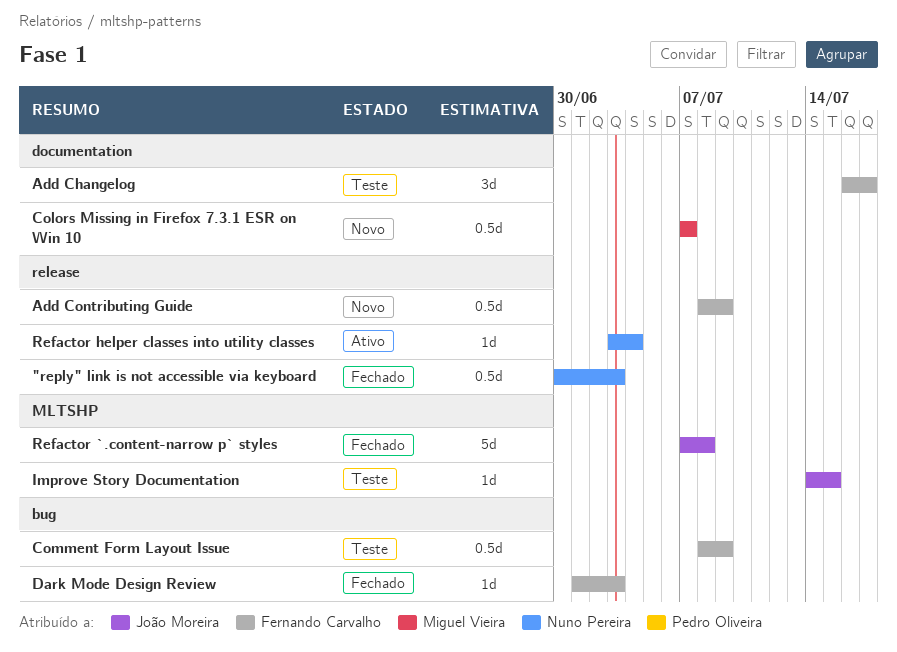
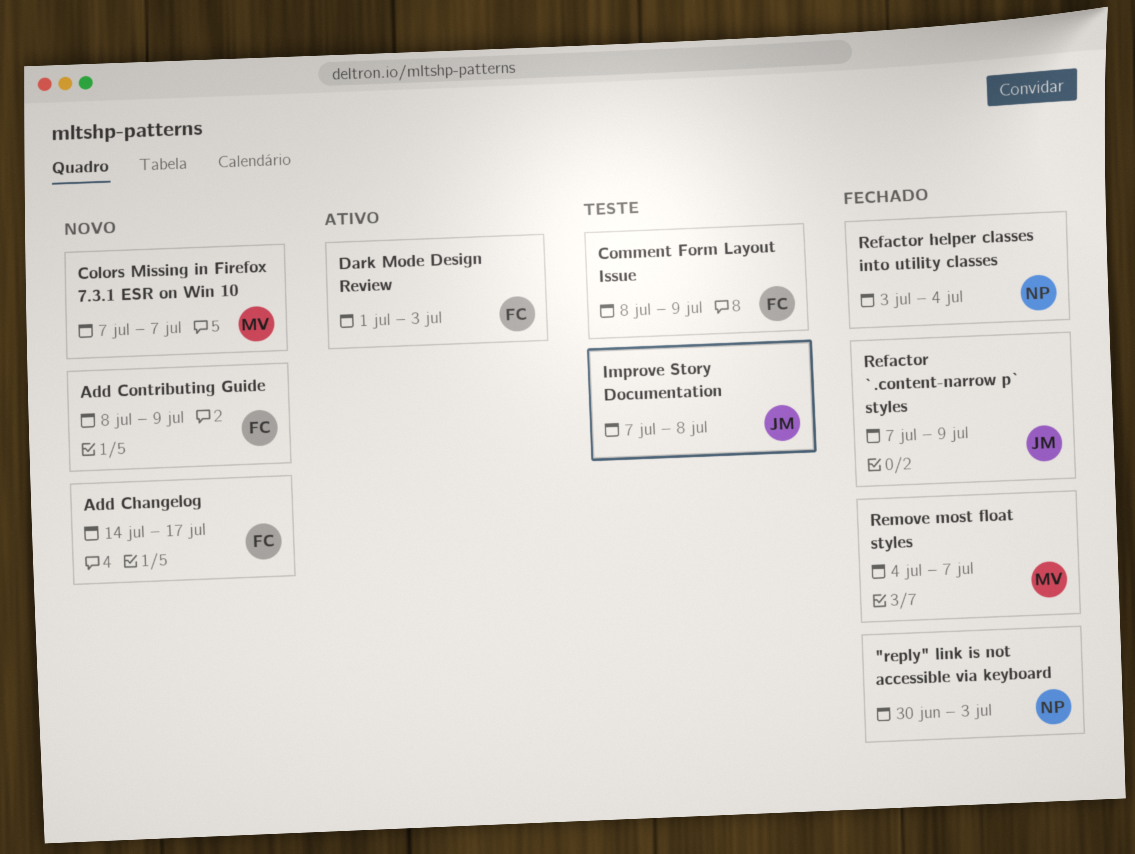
Add Changelog, status: Teste -> Novo
Add Changelog, start: Jul 16 -> Jul 14
Dark Mode Design Review, status: Fechado -> Ativo
Improve Story Documentation, start: Jul 14 -> Jul 7
Improve Story Documentation, due: Jul 15 -> Jul 8
Refactor `.content-narrow p` styles, due: Jul 8 -> Jul 9
Refactor helper classes into utility classes, status: Ativo -> Fechado
Remove most float styles: none -> present

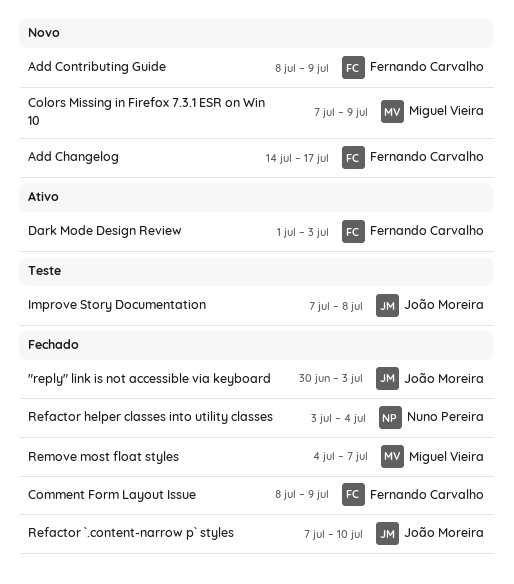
"reply" link is not accessible via keyboard, owner: Nuno Pereira -> João Moreira
Colors Missing in Firefox 7.3.1 ESR on Win 10, due: Jul 7 -> Jul 9
Comment Form Layout Issue, status: Teste -> Fechado
Refactor `.content-narrow p` styles, due: Jul 9 -> Jul 10

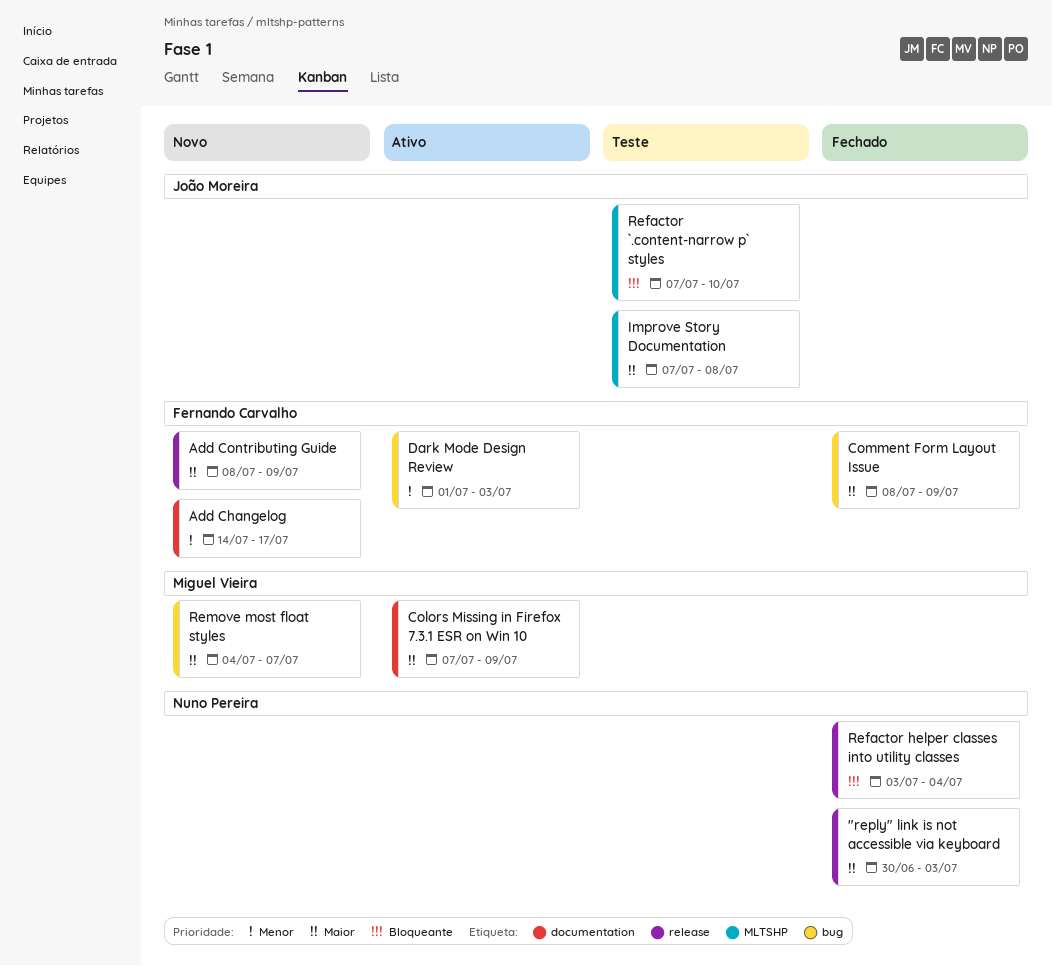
"reply" link is not accessible via keyboard, owner: João Moreira -> Nuno Pereira
Colors Missing in Firefox 7.3.1 ESR on Win 10, status: Novo -> Ativo
Refactor `.content-narrow p` styles, status: Fechado -> Teste
Remove most float styles, status: Fechado -> Novo

